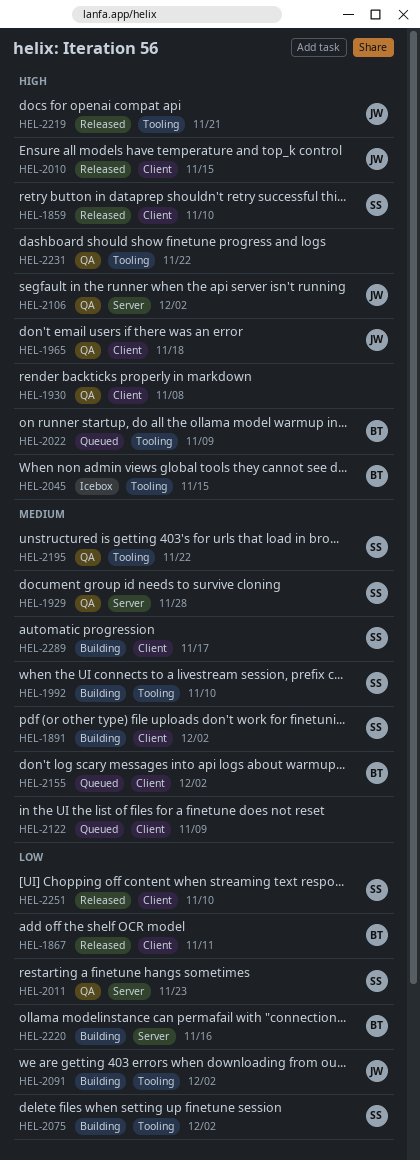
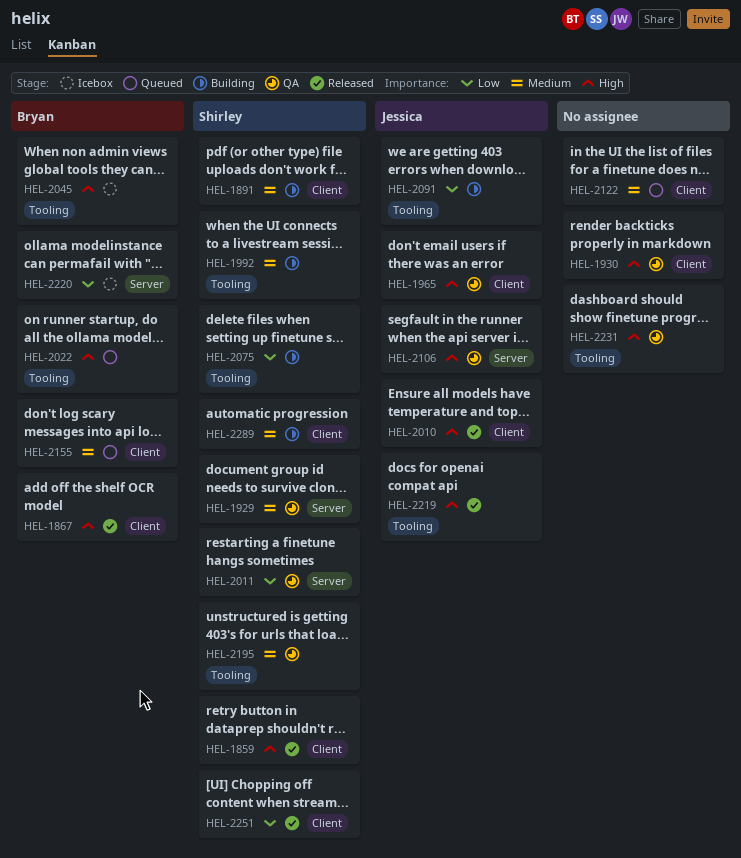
HEL-1867, priority: Low -> High
HEL-2220, status: Building -> Icebox

